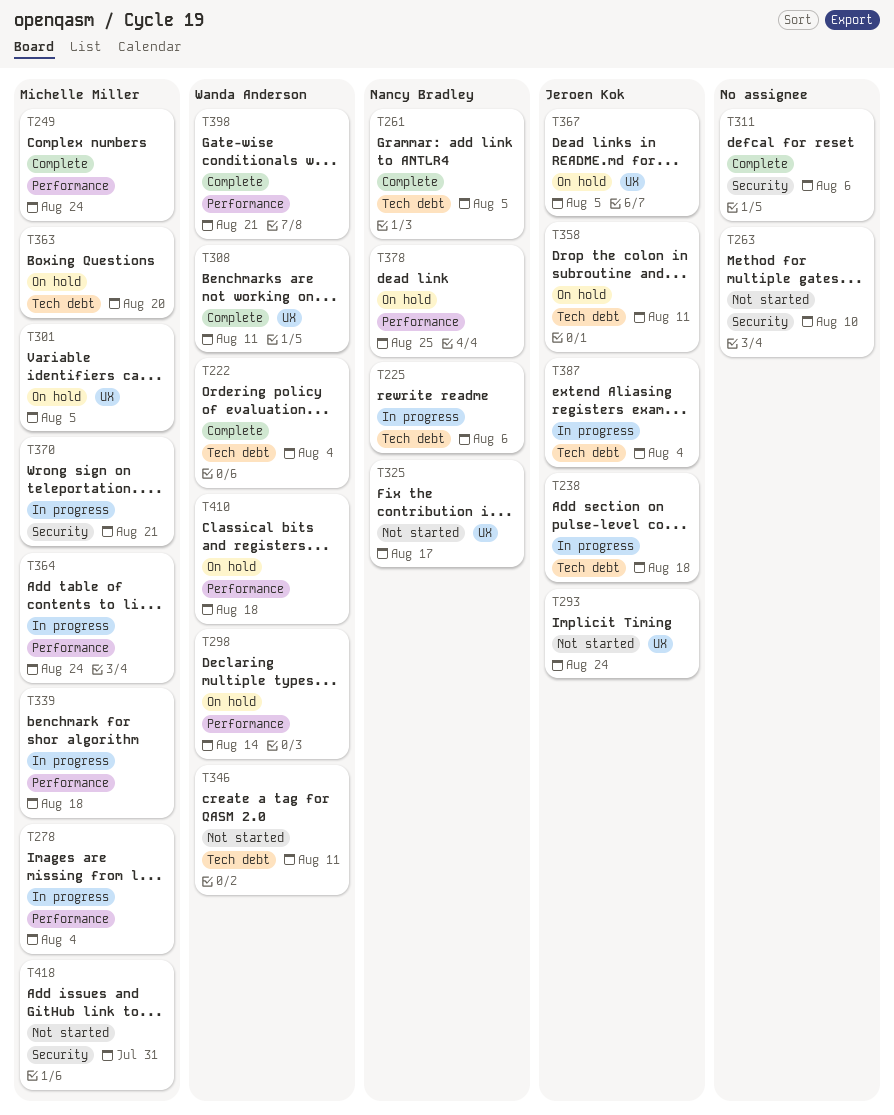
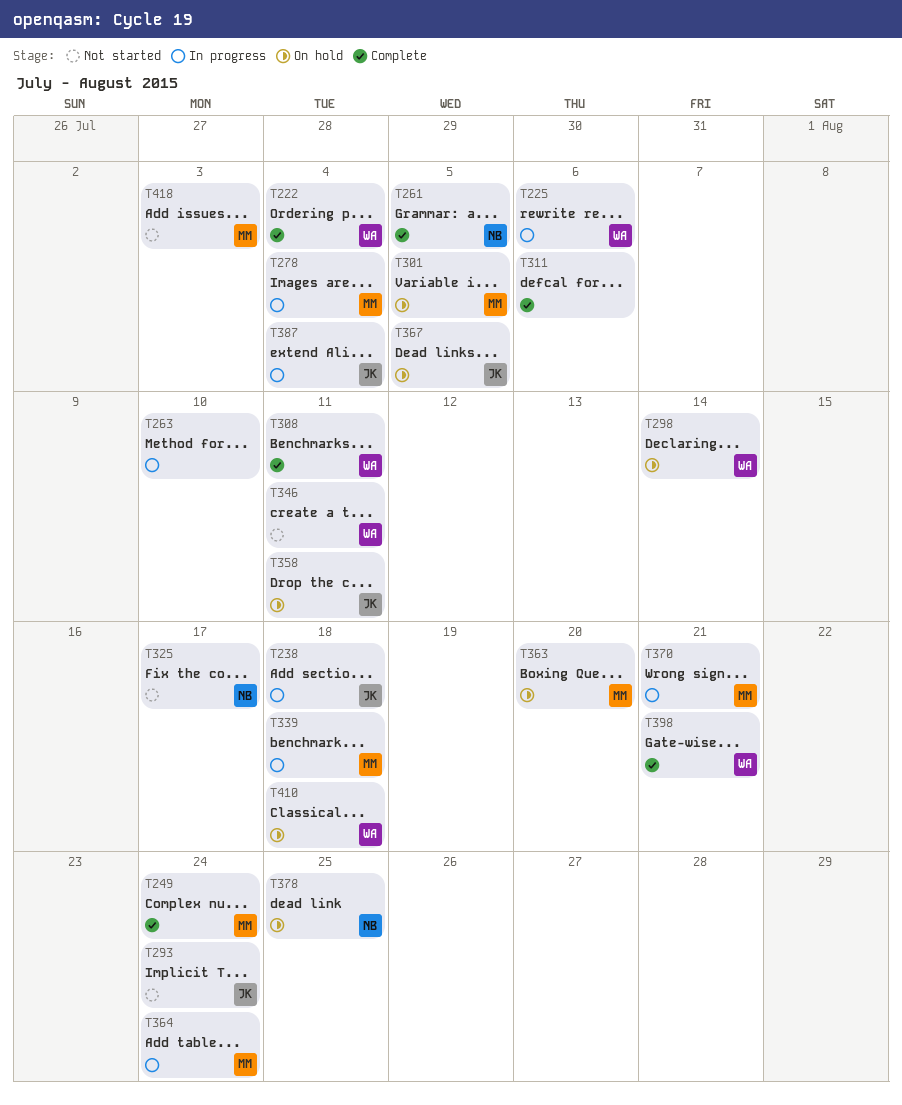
T225, owner: Nancy Bradley -> Wanda Anderson
T263, status: Not started -> In progress
T418, due: Jul 31 -> Aug 3

